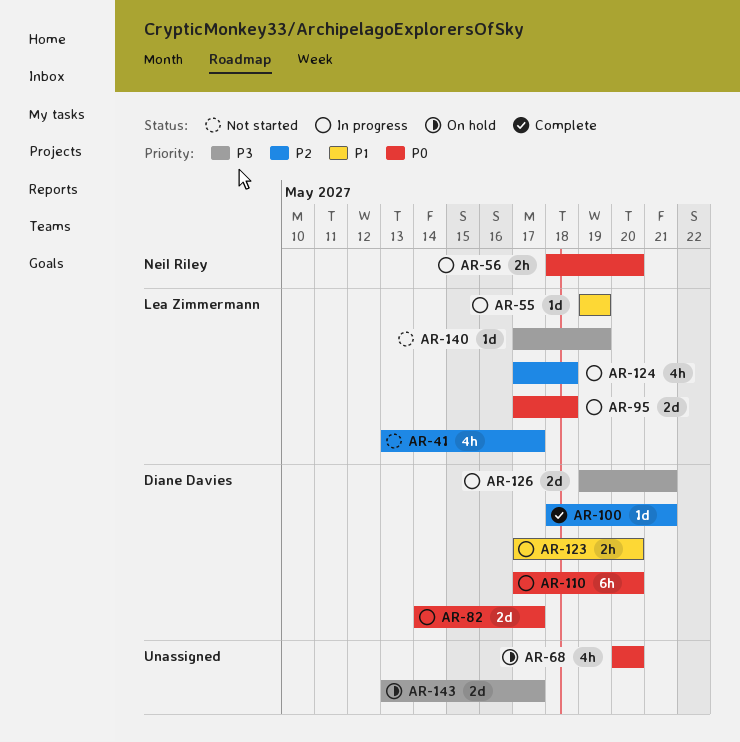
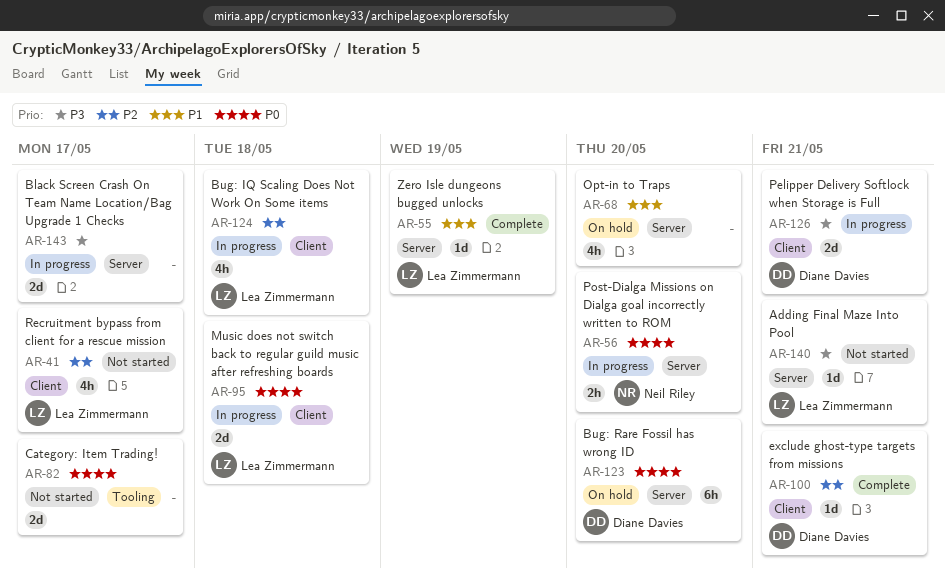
AR-55, status: In progress -> Complete
AR-68, priority: P0 -> P1
AR-82, status: In progress -> Not started
AR-82, owner: Diane Davies -> none
AR-110: present -> none
AR-123, status: In progress -> On hold
AR-123, priority: P1 -> P0
AR-123, estimate: 2h -> 6h
AR-140, due: May 19 -> May 21
AR-143, status: On hold -> In progress

